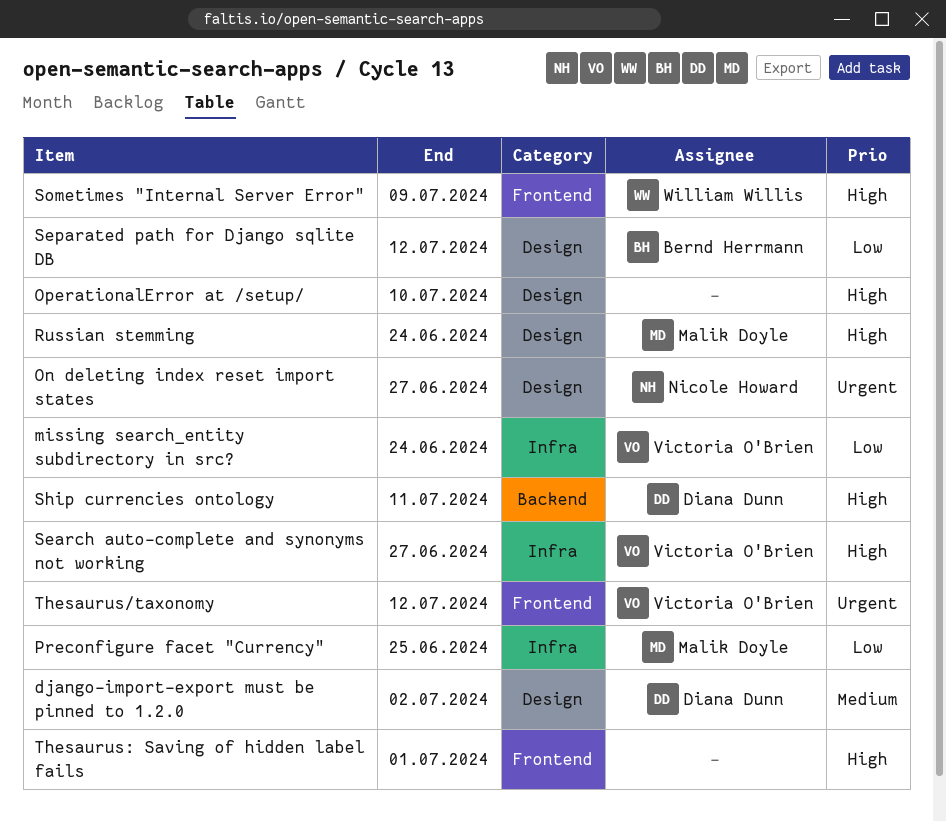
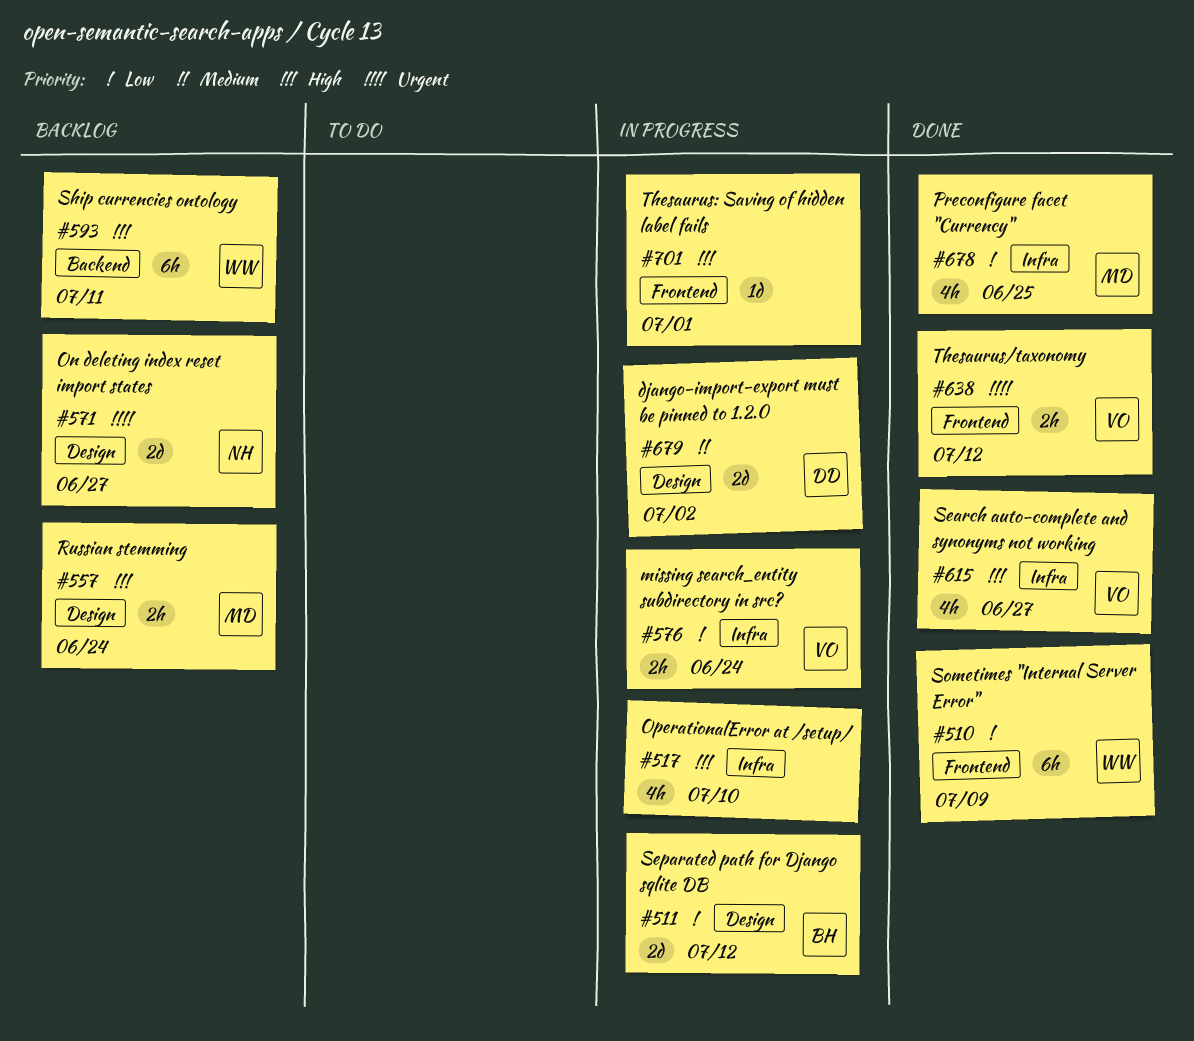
OperationalError at /setup/, label: Design -> Infra
Ship currencies ontology, owner: Diana Dunn -> William Willis
Sometimes "Internal Server Error", priority: High -> Low

